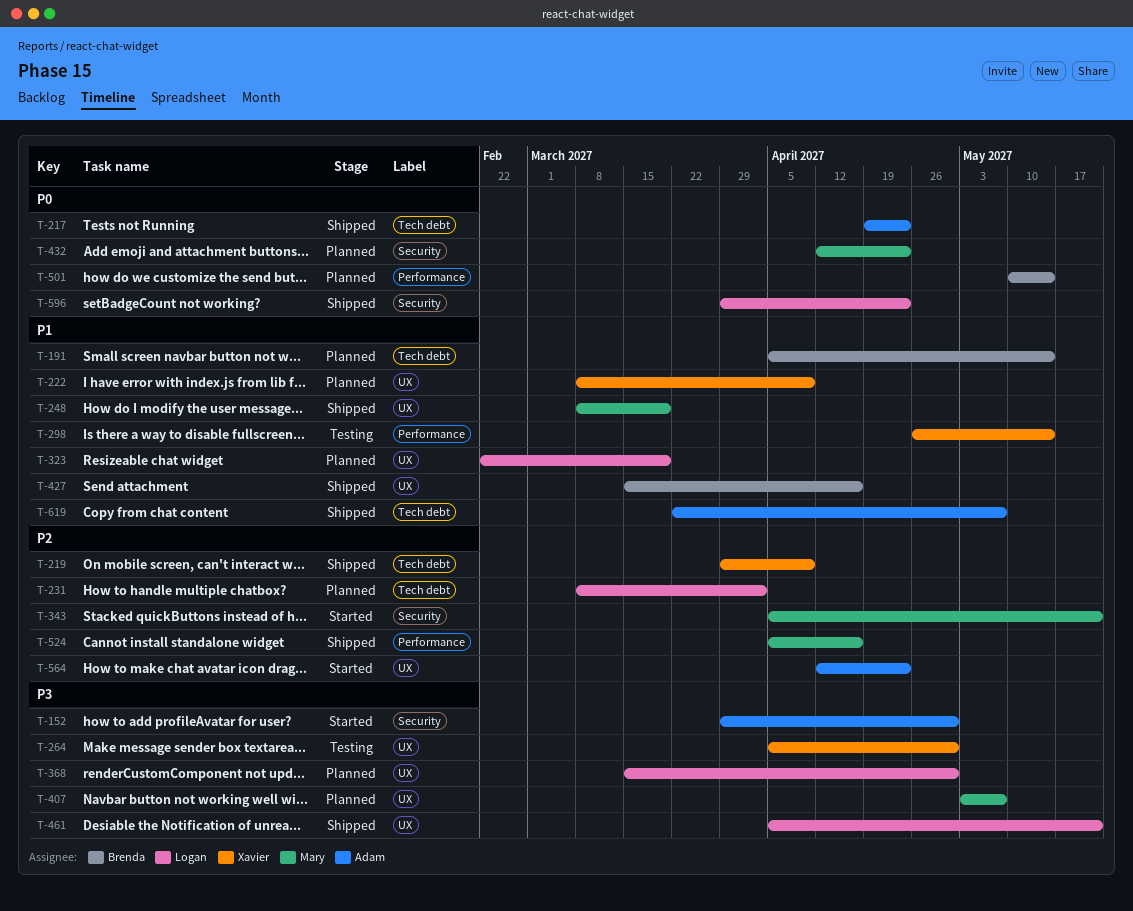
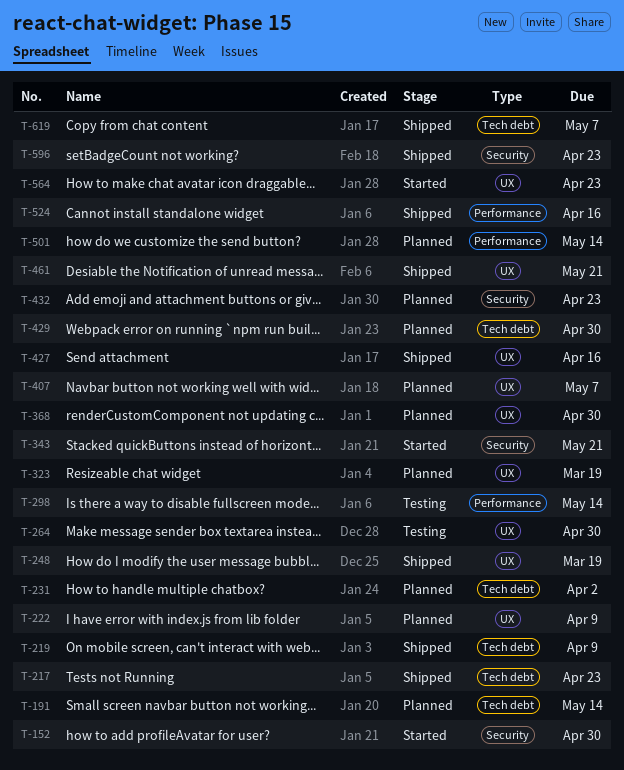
T-429: none -> present

